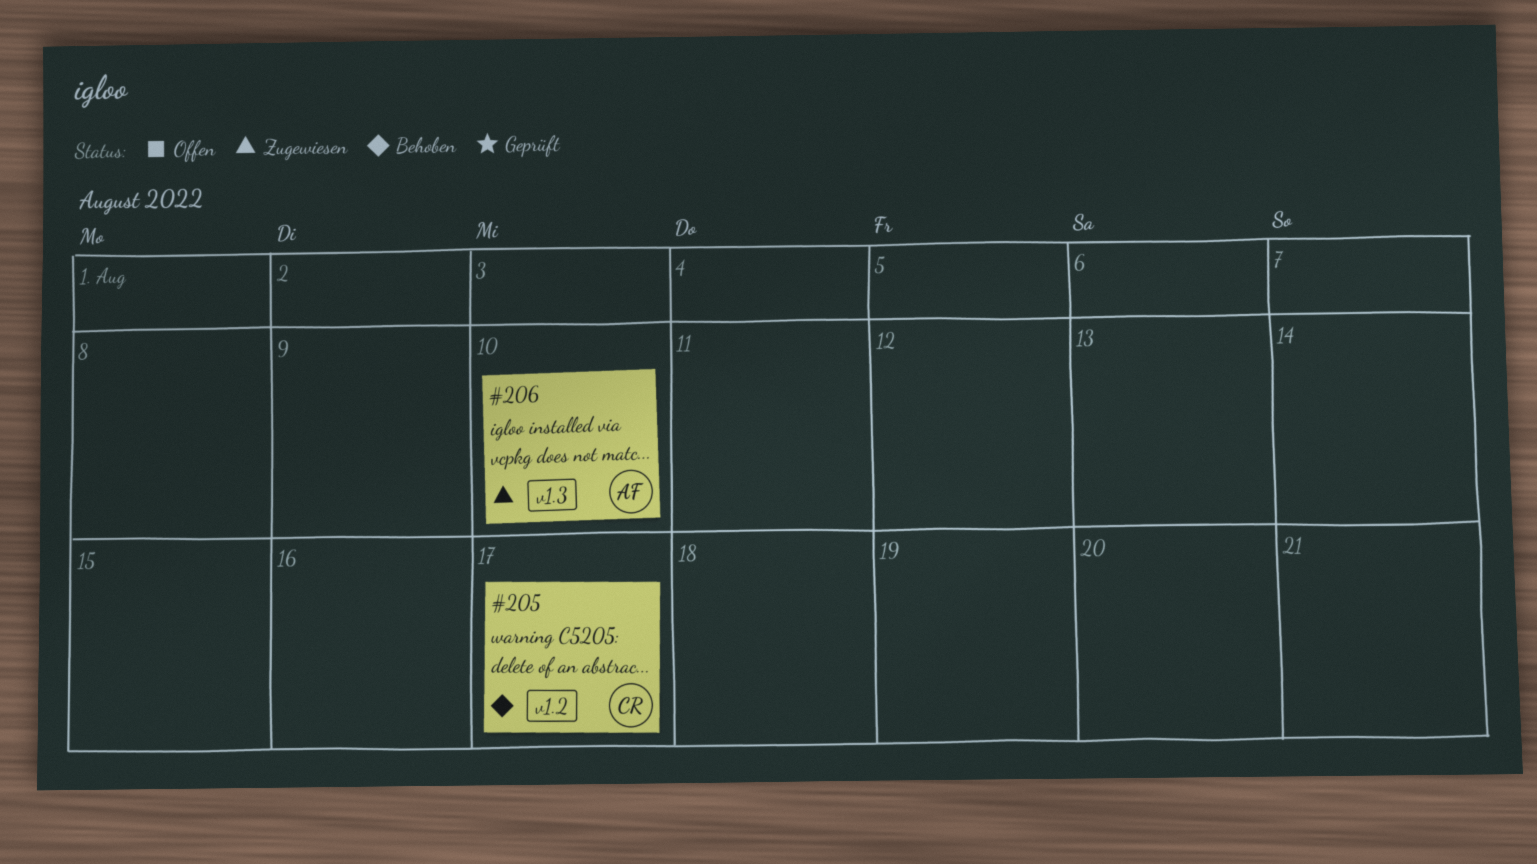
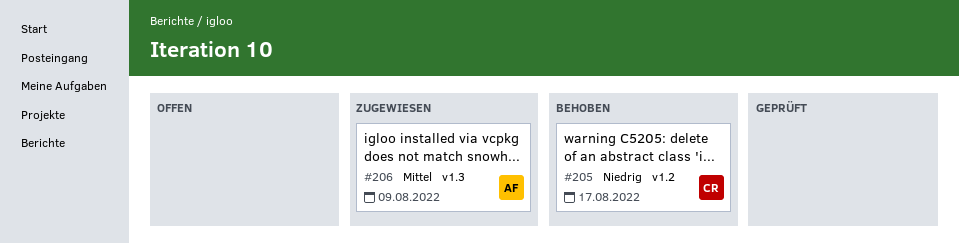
#206, due: Aug 10 -> Aug 9

